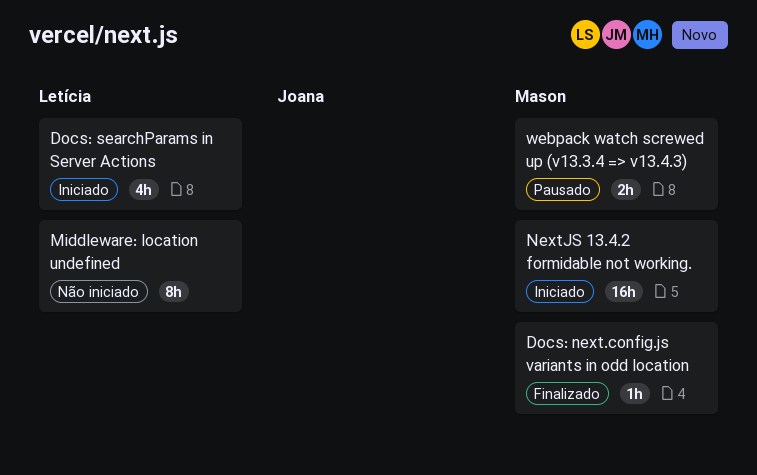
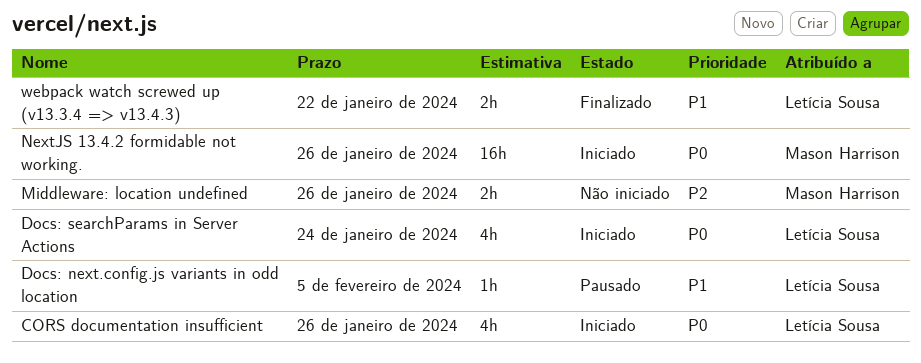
CORS documentation insufficient: none -> present
Docs: next.config.js variants in odd location, status: Finalizado -> Pausado
Docs: next.config.js variants in odd location, owner: Mason Harrison -> Letícia Sousa
Middleware: location undefined, owner: Letícia Sousa -> Mason Harrison
Middleware: location undefined, estimate: 8h -> 2h
webpack watch screwed up (v13.3.4 => v13.4.3), status: Pausado -> Finalizado
webpack watch screwed up (v13.3.4 => v13.4.3), owner: Mason Harrison -> Letícia Sousa

